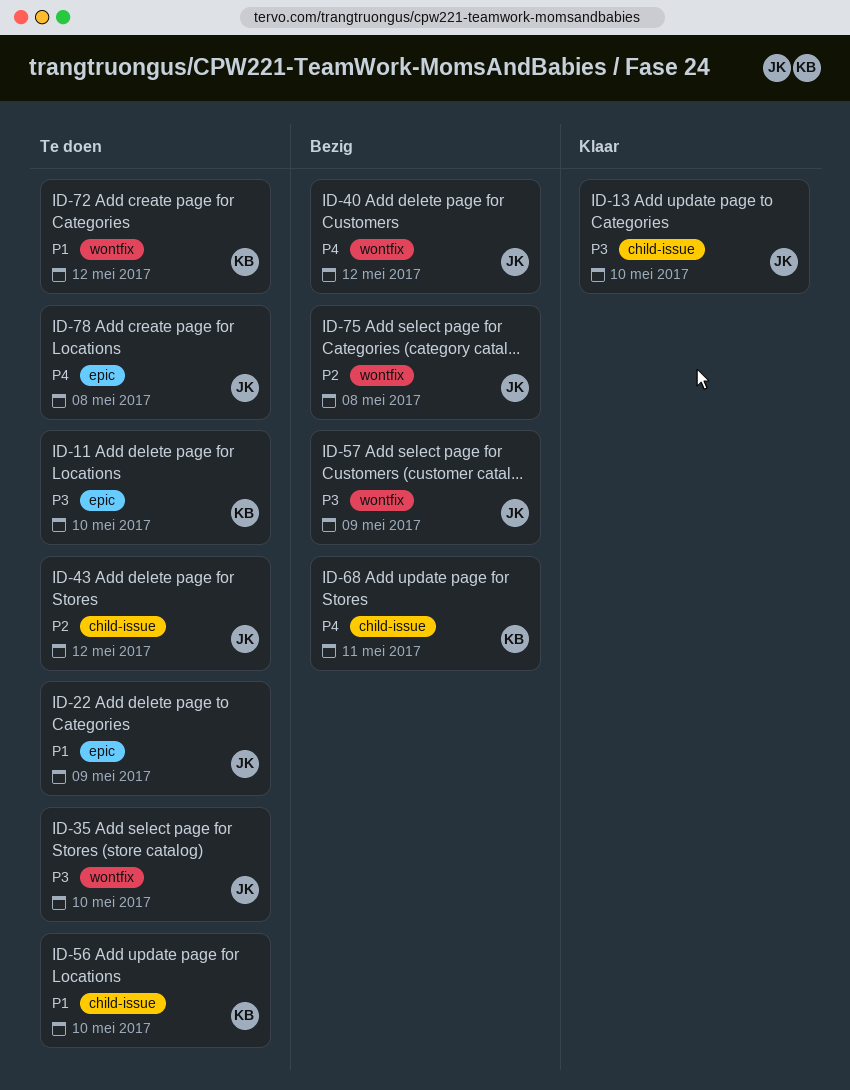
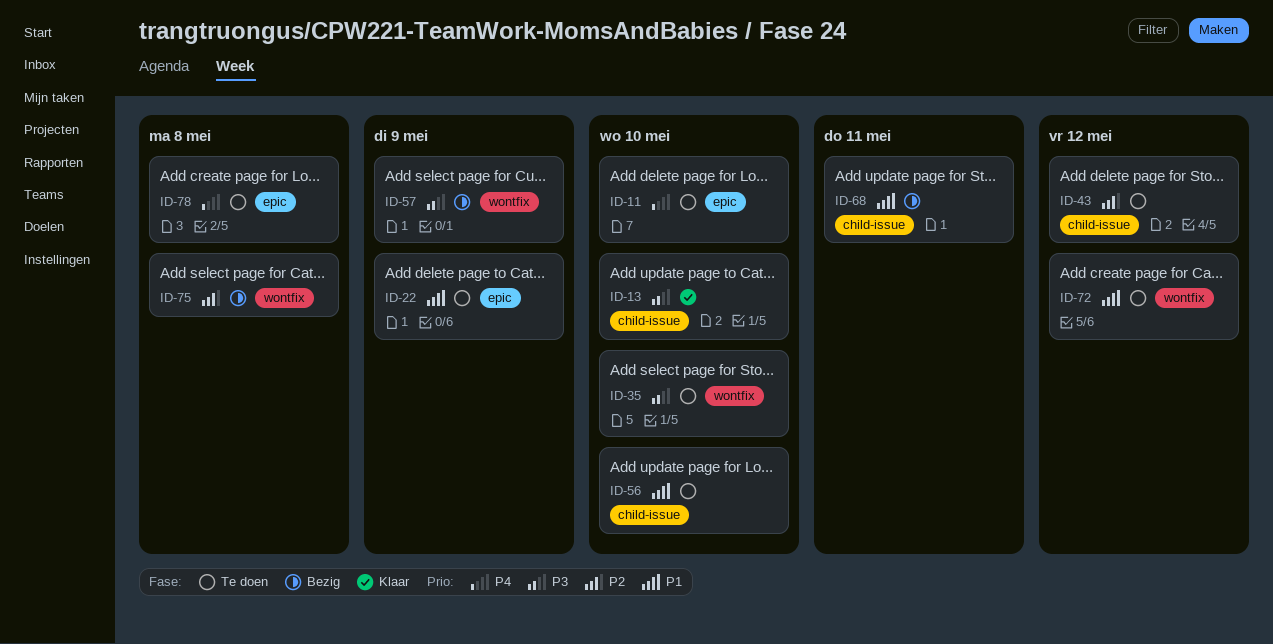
ID-11, priority: P3 -> P4
ID-40: present -> none
ID-68, priority: P4 -> P1

